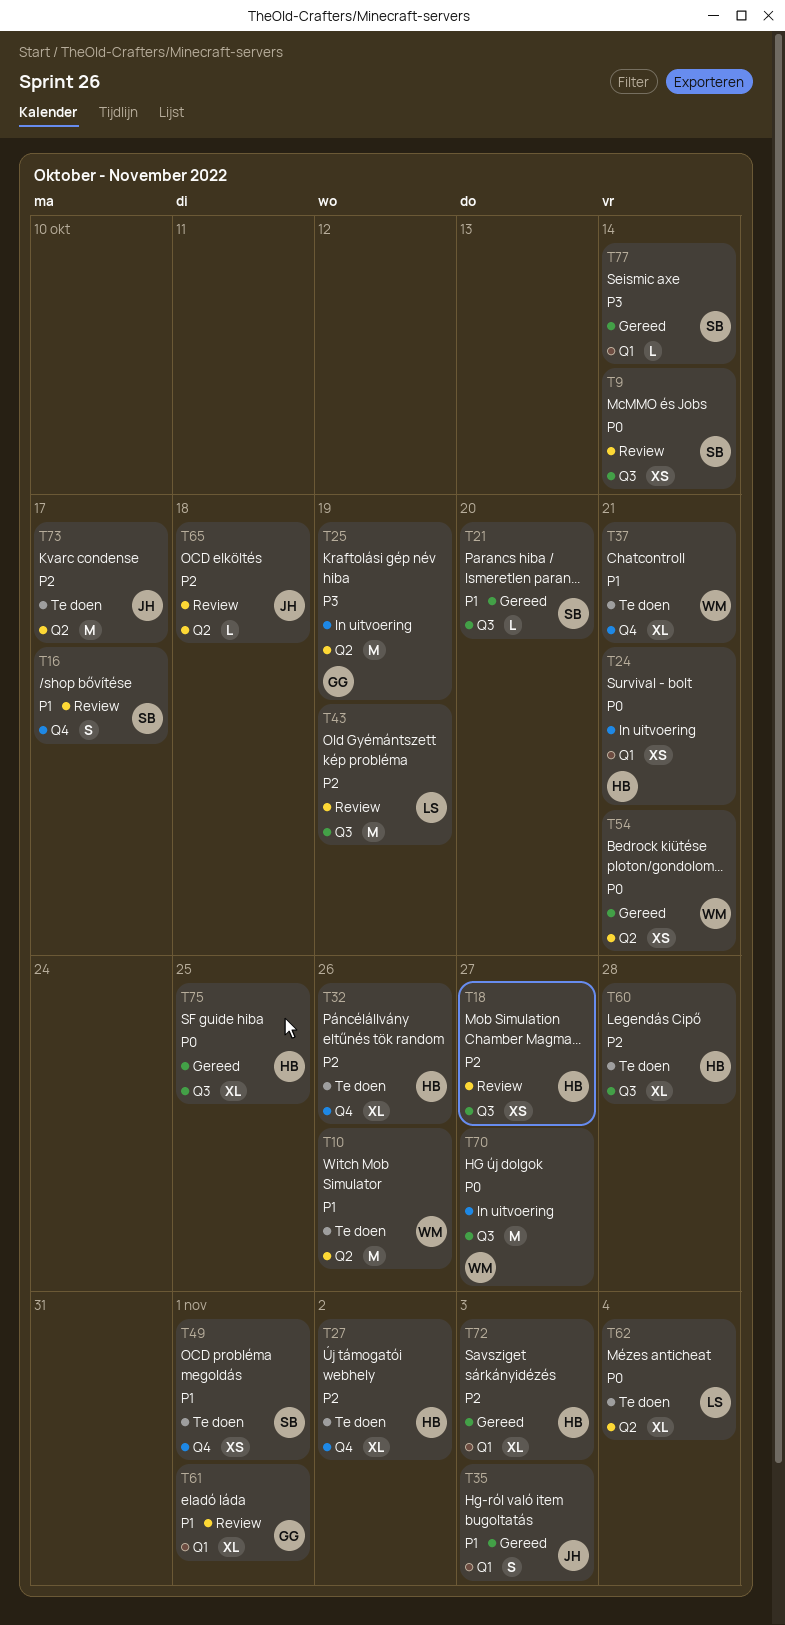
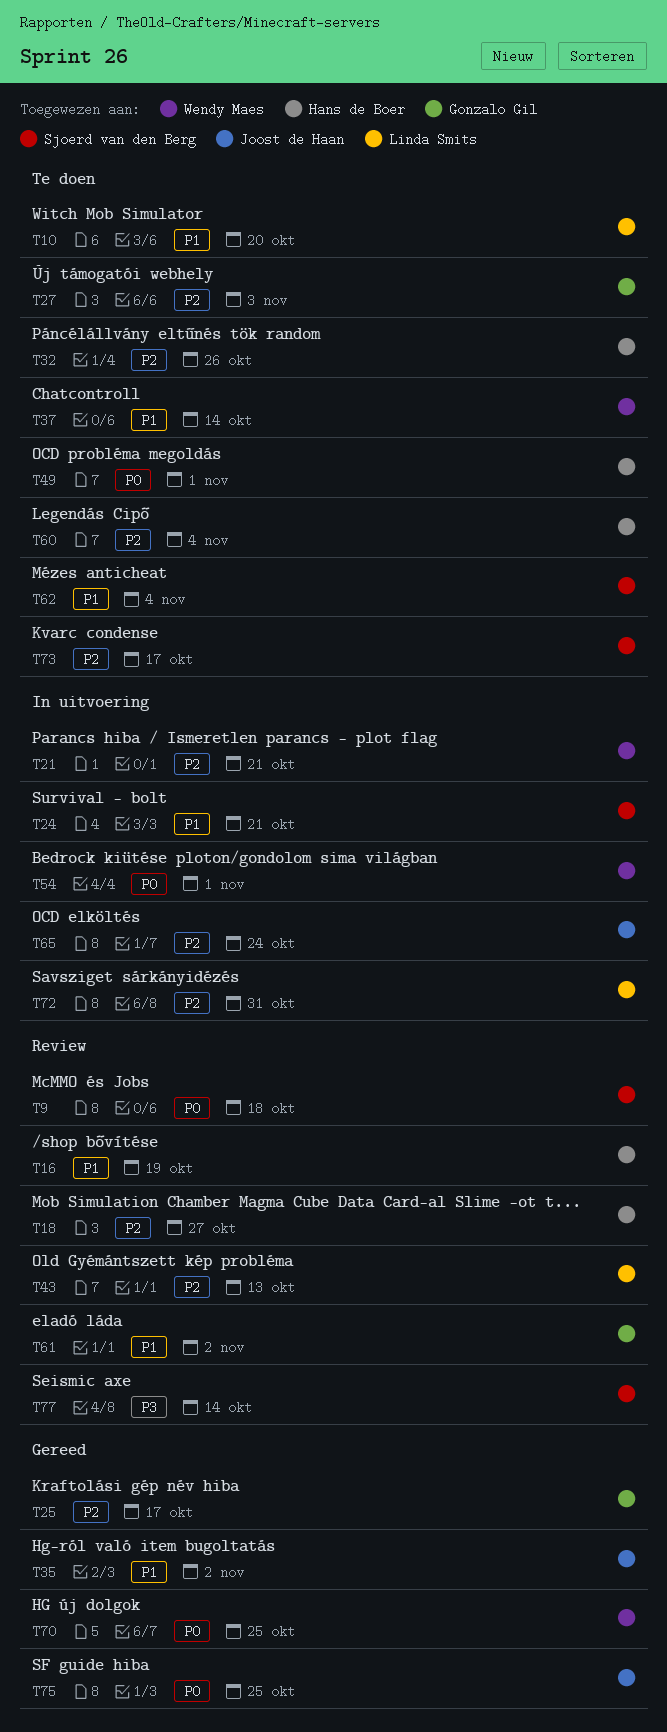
T9, due: Oct 14 -> Oct 18
T10, owner: Wendy Maes -> Linda Smits
T10, due: Oct 26 -> Oct 20
T16, owner: Sjoerd van den Berg -> Hans de Boer
T16, due: Oct 17 -> Oct 19
T21, status: Gereed -> In uitvoering
T21, owner: Sjoerd van den Berg -> Wendy Maes
T21, priority: P1 -> P2
T21, due: Oct 20 -> Oct 21
T24, owner: Hans de Boer -> Sjoerd van den Berg
T24, priority: P0 -> P1
T25, status: In uitvoering -> Gereed
T25, priority: P3 -> P2
T25, due: Oct 19 -> Oct 17
T27, owner: Hans de Boer -> Gonzalo Gil
T27, due: Nov 2 -> Nov 3
T35, due: Nov 3 -> Nov 2
T37, due: Oct 21 -> Oct 14
T43, due: Oct 19 -> Oct 13
T49, owner: Sjoerd van den Berg -> Hans de Boer
T49, priority: P1 -> P0
T54, status: Gereed -> In uitvoering
T54, due: Oct 21 -> Nov 1
T60, due: Oct 28 -> Nov 4
T61, due: Nov 1 -> Nov 2
T62, owner: Linda Smits -> Sjoerd van den Berg
T62, priority: P0 -> P1
T65, status: Review -> In uitvoering
T65, due: Oct 18 -> Oct 24
T70, status: In uitvoering -> Gereed
T70, due: Oct 27 -> Oct 25
T72, status: Gereed -> In uitvoering
T72, owner: Hans de Boer -> Linda Smits
T72, due: Nov 3 -> Oct 31
T73, owner: Joost de Haan -> Sjoerd van den Berg
T75, owner: Hans de Boer -> Joost de Haan
T77, status: Gereed -> Review

